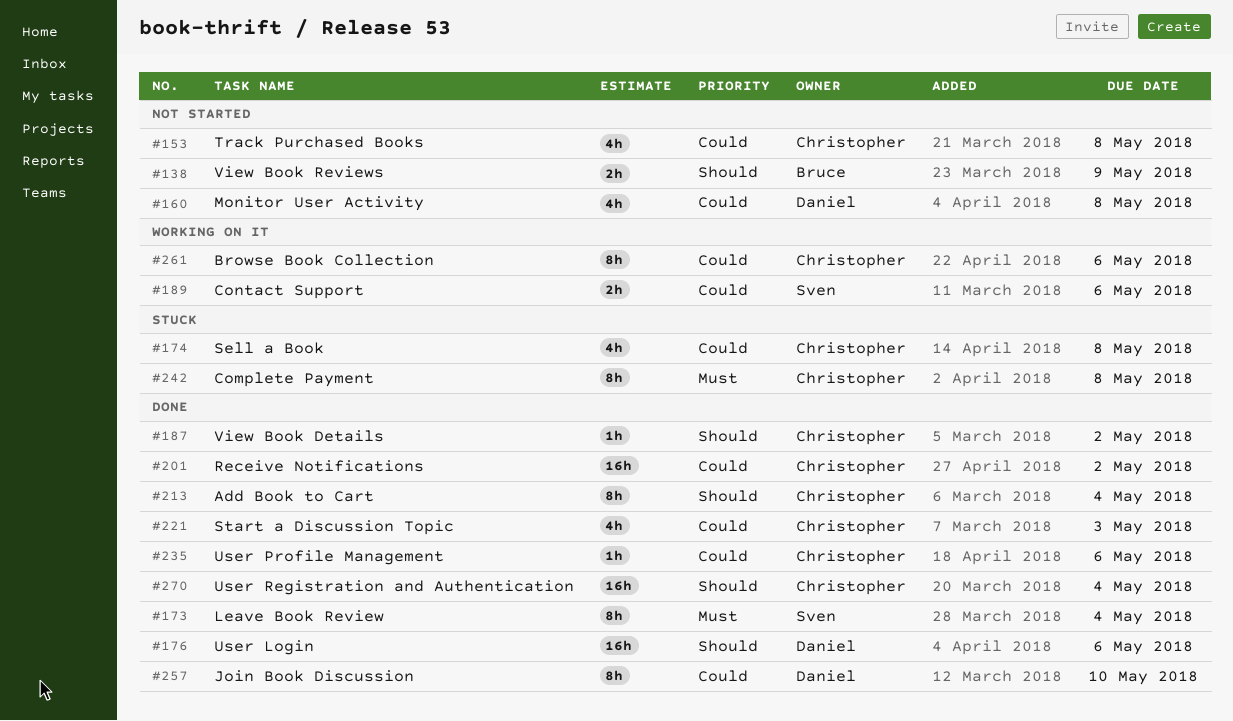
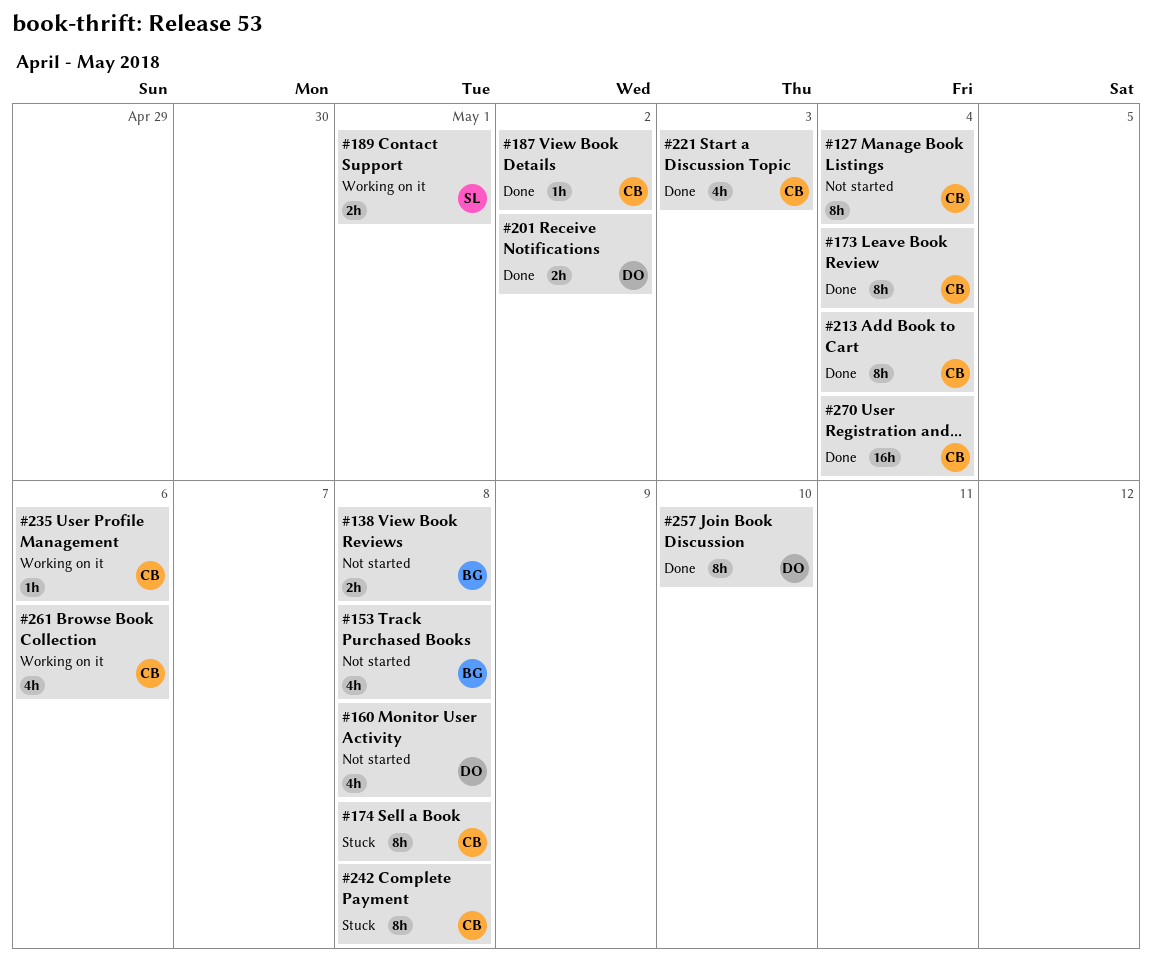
#127: none -> present
#138, due: May 9 -> May 8
#153, owner: Christopher -> Bruce
#173, owner: Sven -> Christopher
#174, estimate: 4h -> 8h
#176: present -> none
#189, due: May 6 -> May 1
#201, owner: Christopher -> Daniel
#201, estimate: 16h -> 2h
#235, status: Done -> Working on it
#261, estimate: 8h -> 4h

